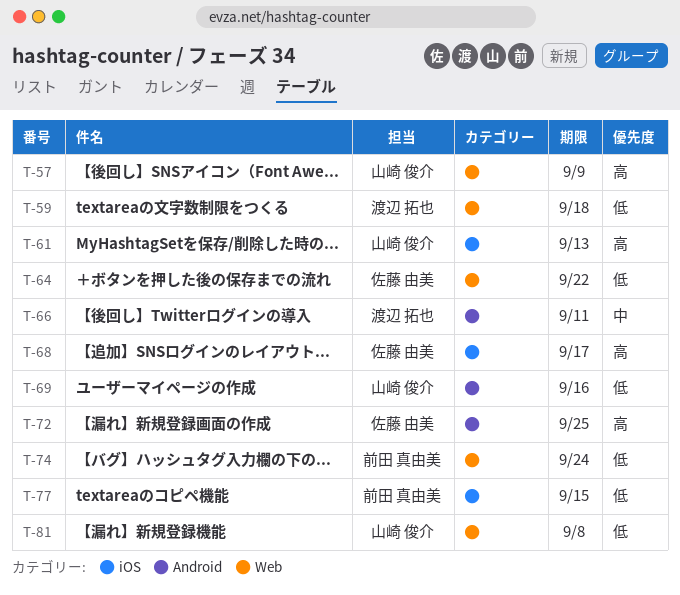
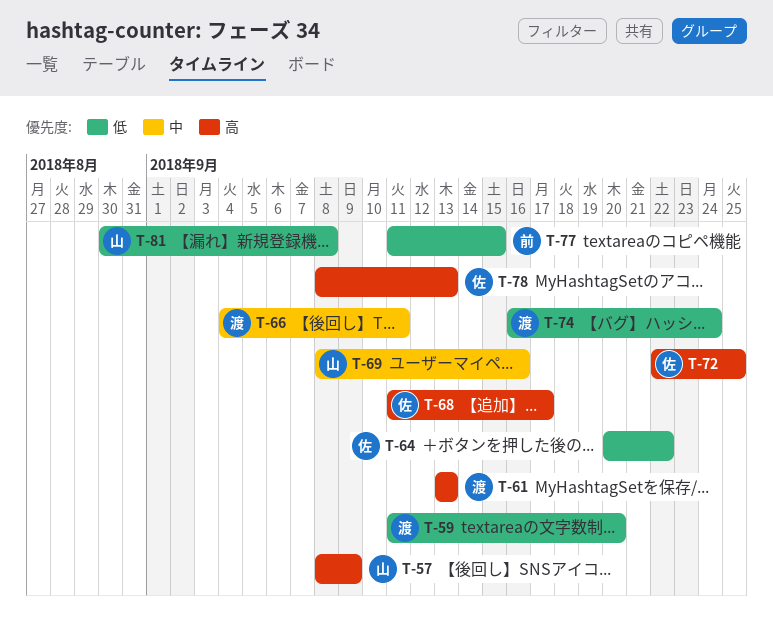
T-59, due: Sep 18 -> Sep 20
T-61, owner: 山崎 俊介 -> 渡辺 拓也
T-69, priority: 低 -> 中
T-74, owner: 前田 真由美 -> 渡辺 拓也
T-78: none -> present

